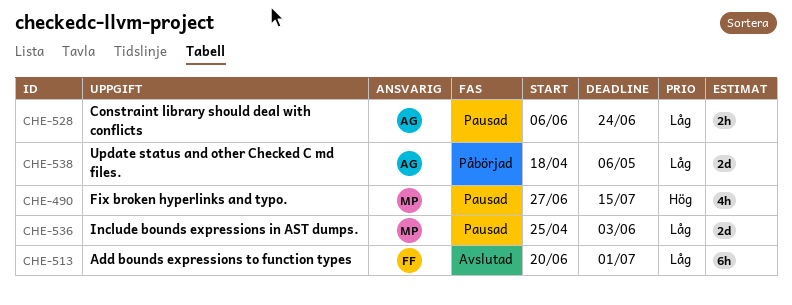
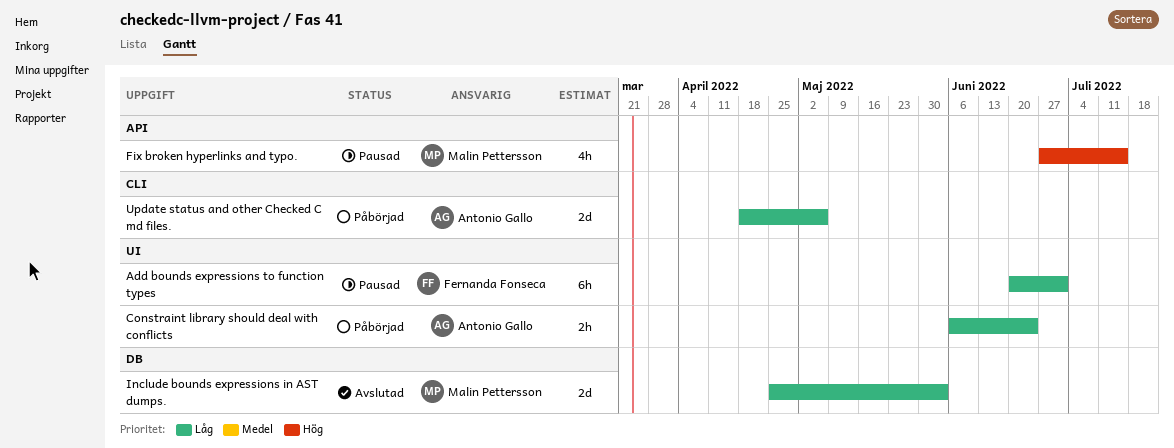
Add bounds expressions to function types, status: Avslutad -> Pausad
Constraint library should deal with conflicts, status: Pausad -> Påbörjad
Include bounds expressions in AST dumps., status: Pausad -> Avslutad

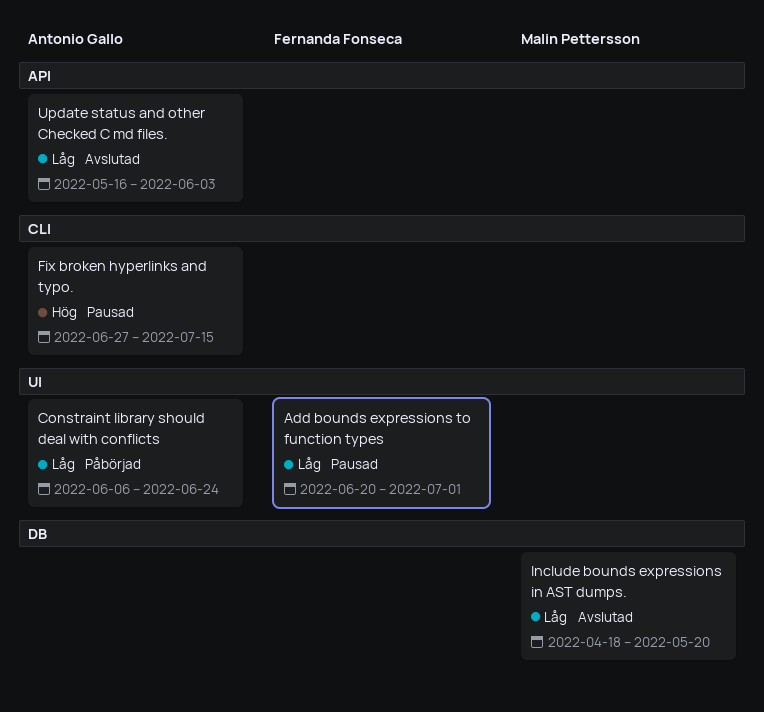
Fix broken hyperlinks and typo., owner: Malin Pettersson -> Antonio Gallo
Fix broken hyperlinks and typo., label: API -> CLI
Include bounds expressions in AST dumps., start: Apr 25 -> Apr 18
Include bounds expressions in AST dumps., due: Jun 3 -> May 20
Update status and other Checked C md files., status: Påbörjad -> Avslutad
Update status and other Checked C md files., label: CLI -> API
Update status and other Checked C md files., start: Apr 18 -> May 16
Update status and other Checked C md files., due: May 6 -> Jun 3

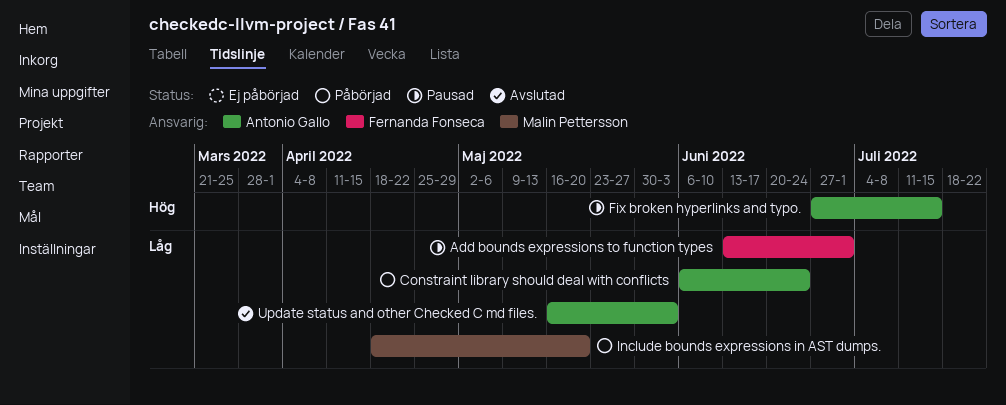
Add bounds expressions to function types, start: Jun 20 -> Jun 13
Include bounds expressions in AST dumps., status: Avslutad -> Påbörjad

